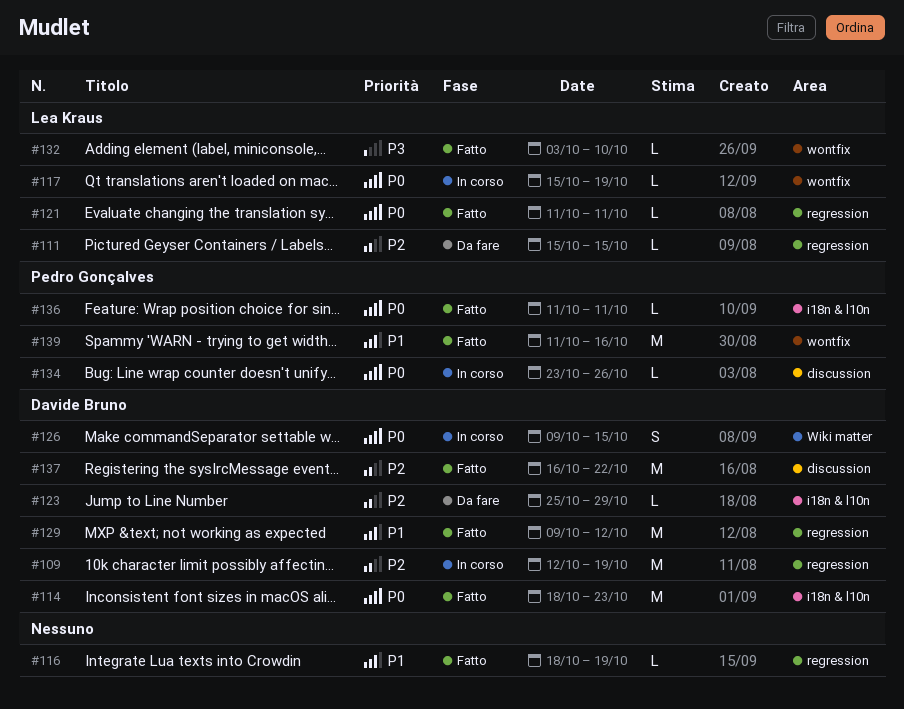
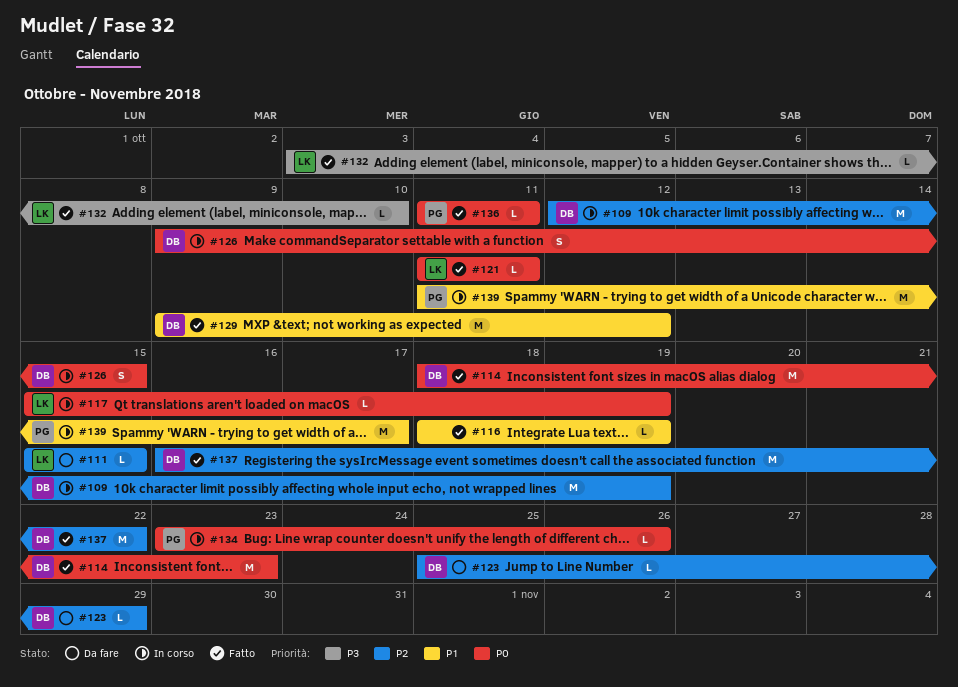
#139, status: Fatto -> In corso
#139, due: Oct 16 -> Oct 17

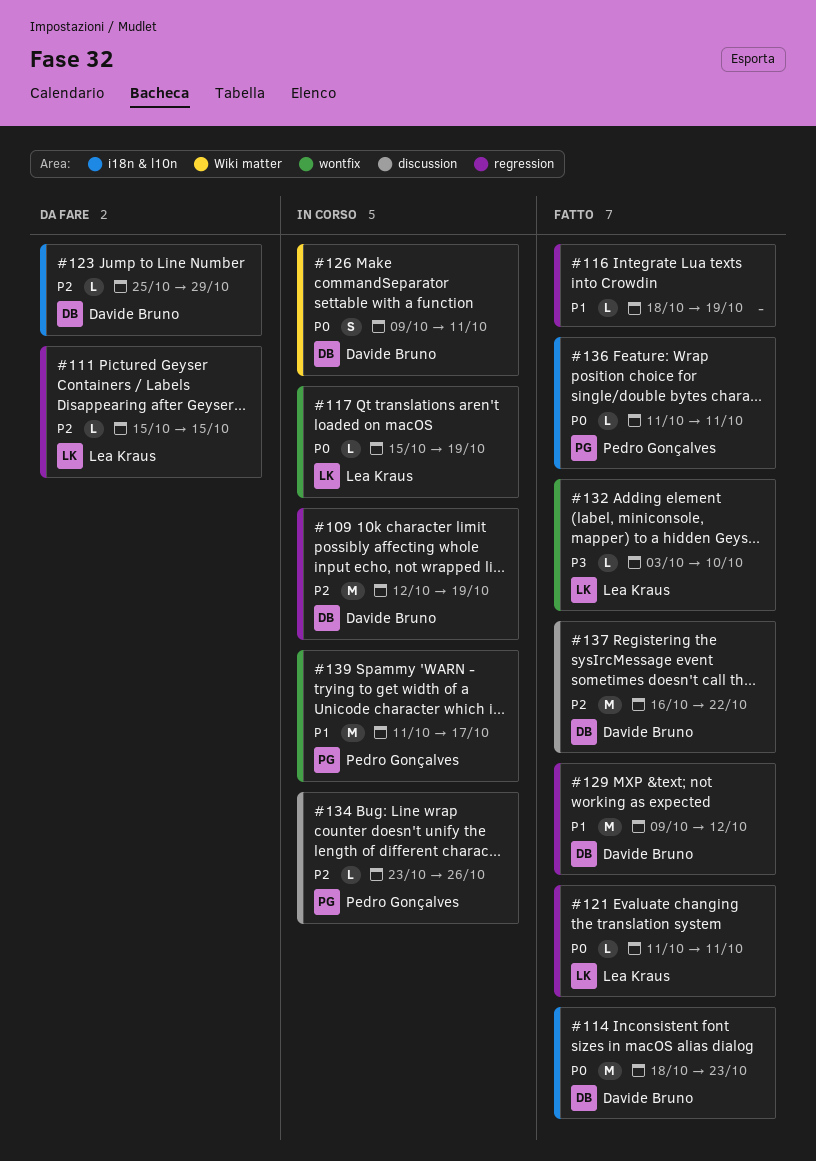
#126, due: Oct 15 -> Oct 11
#134, priority: P0 -> P2

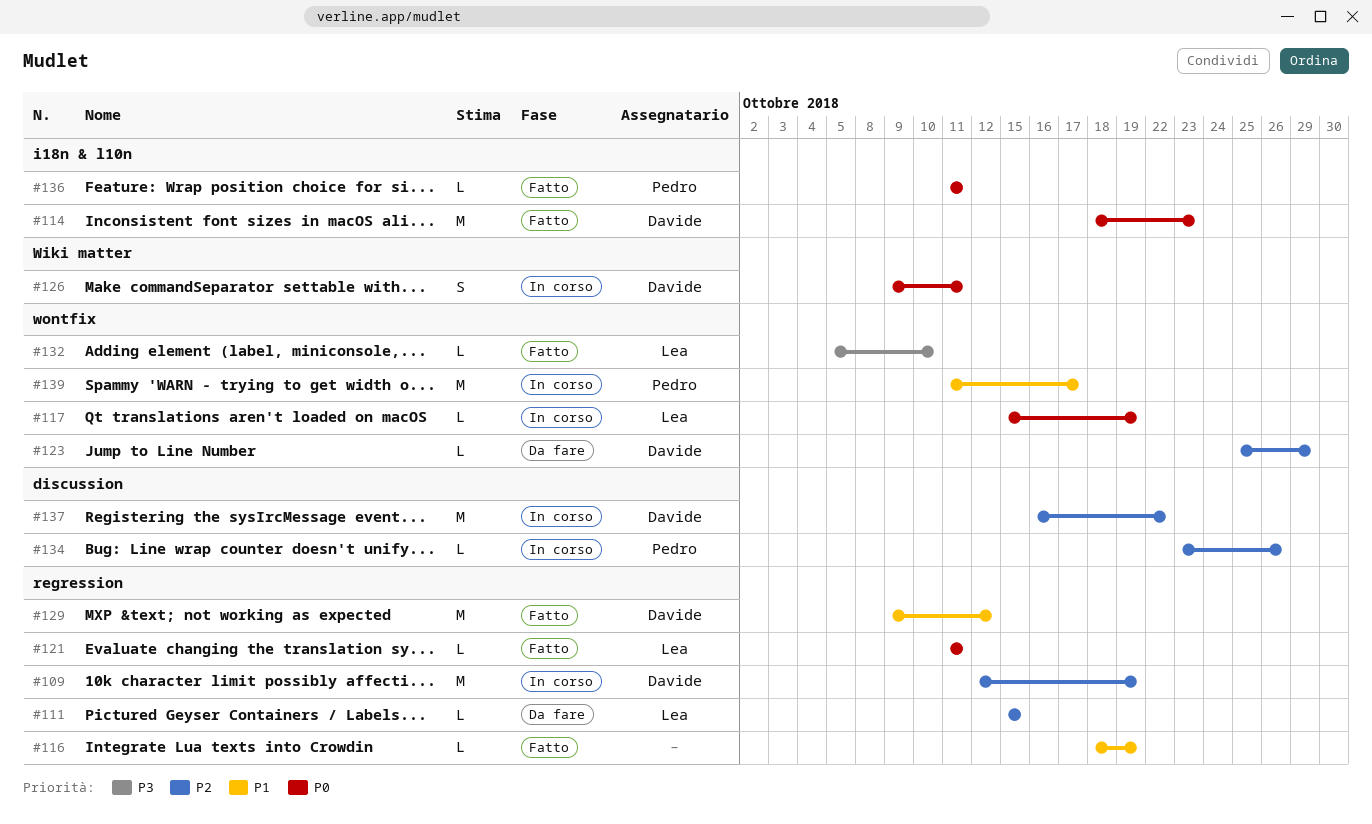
#123, label: i18n & l10n -> wontfix
#132, start: Oct 3 -> Oct 5
#137, status: Fatto -> In corso

